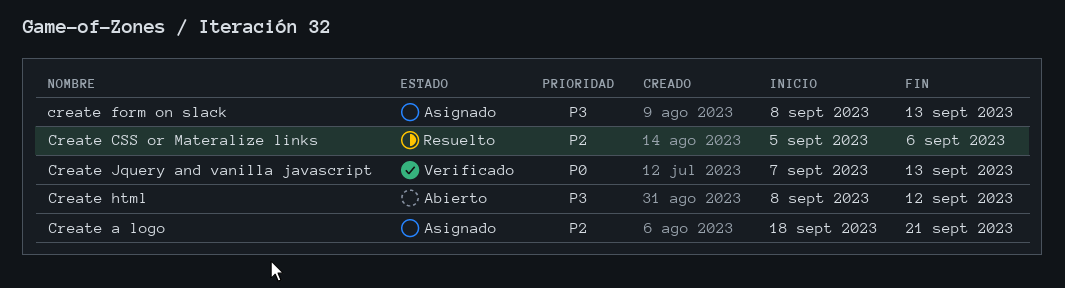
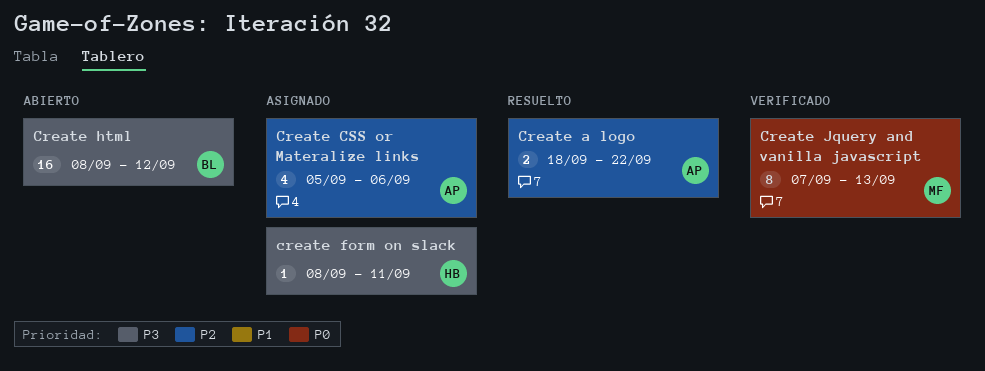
Create a logo, status: Asignado -> Resuelto
Create a logo, due: Sep 21 -> Sep 22
Create CSS or Materalize links, status: Resuelto -> Asignado
create form on slack, due: Sep 13 -> Sep 11

